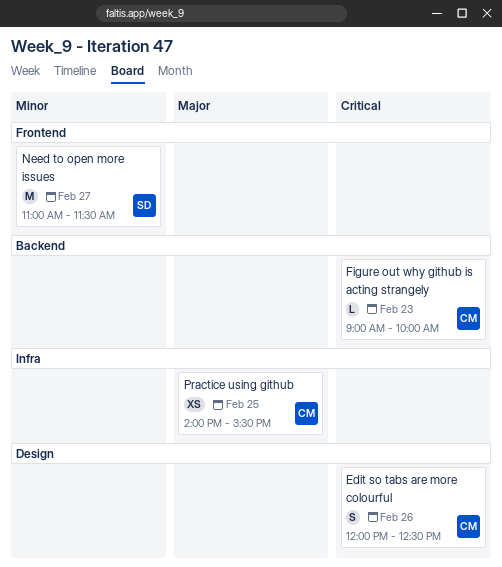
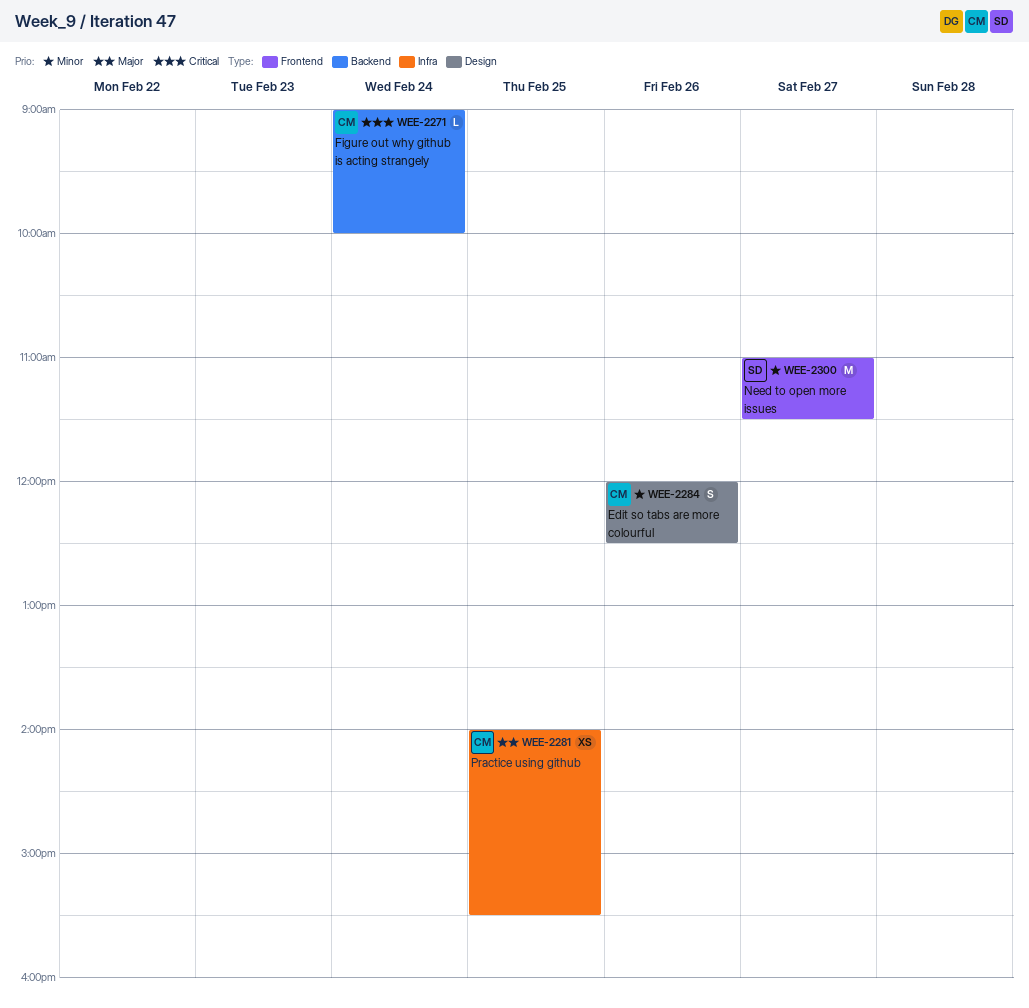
Edit so tabs are more colourful, priority: Critical -> Minor
Figure out why github is acting strangely, day: Feb 23 -> Feb 24

